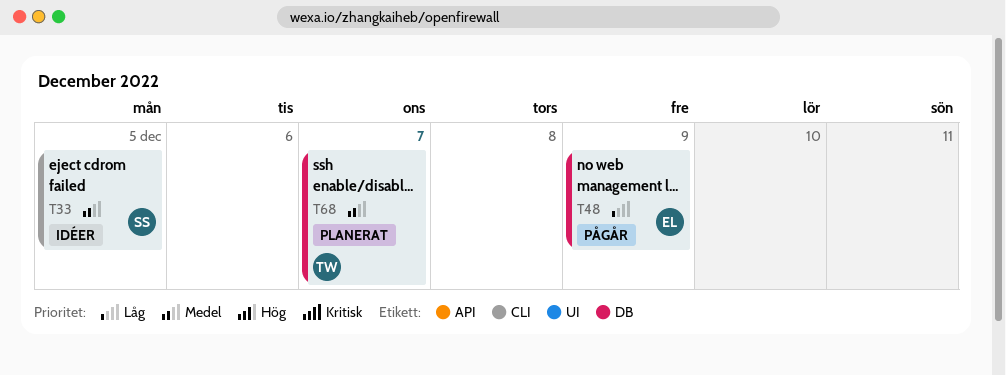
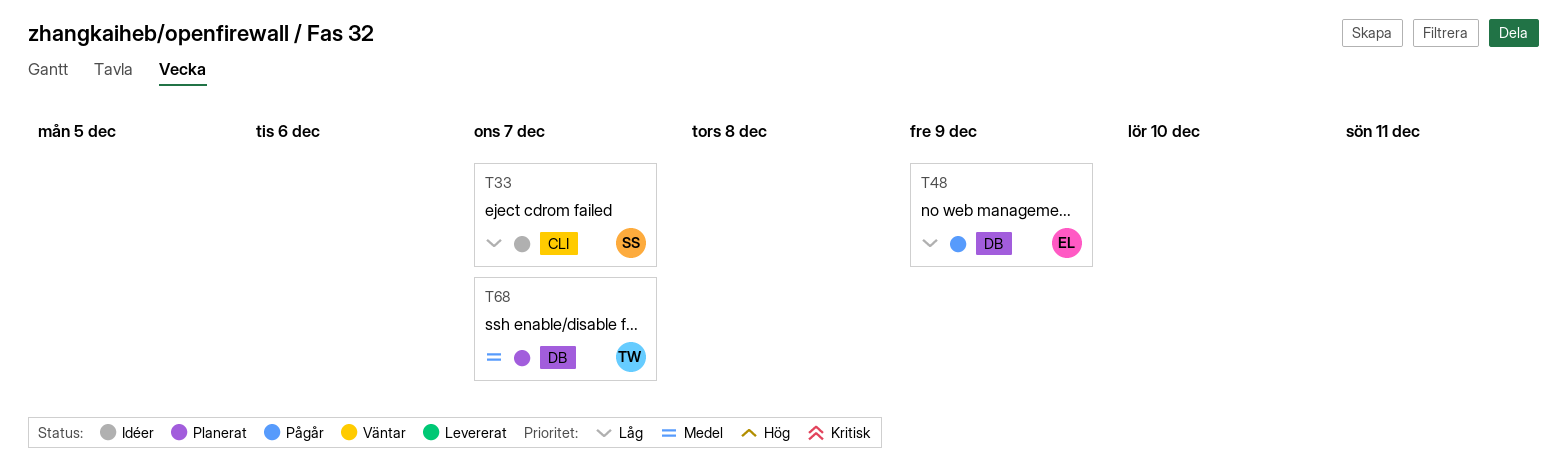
T33, priority: Medel -> Låg
T33, due: Dec 5 -> Dec 7

